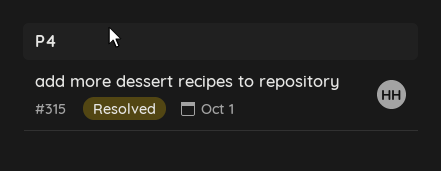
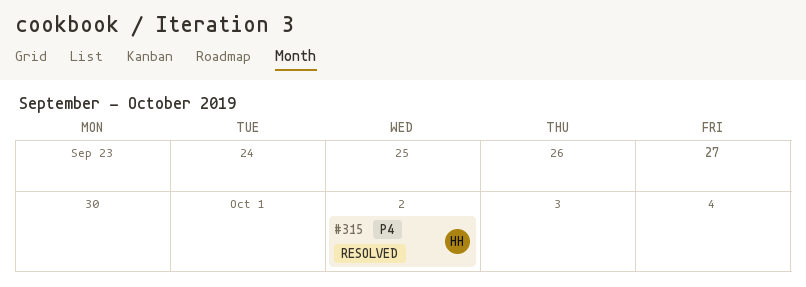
#315, due: Oct 1 -> Oct 2

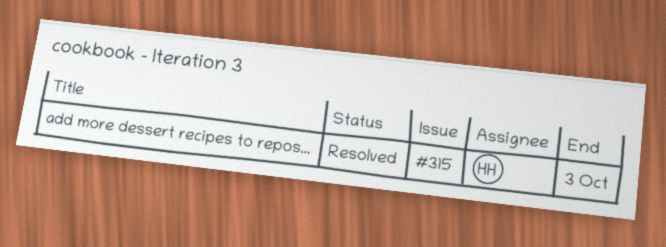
#315, due: Oct 2 -> Oct 3

